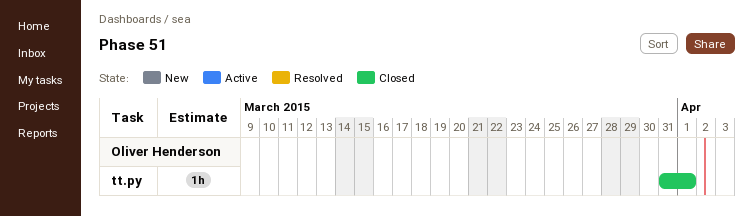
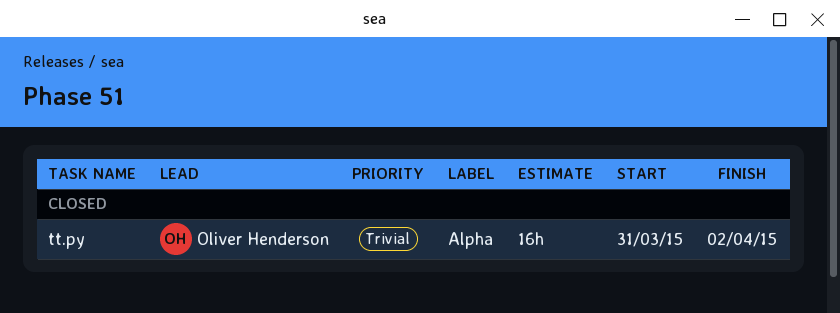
tt.py, estimate: 1h -> 16h
tt.py, due: Apr 1 -> Apr 2

